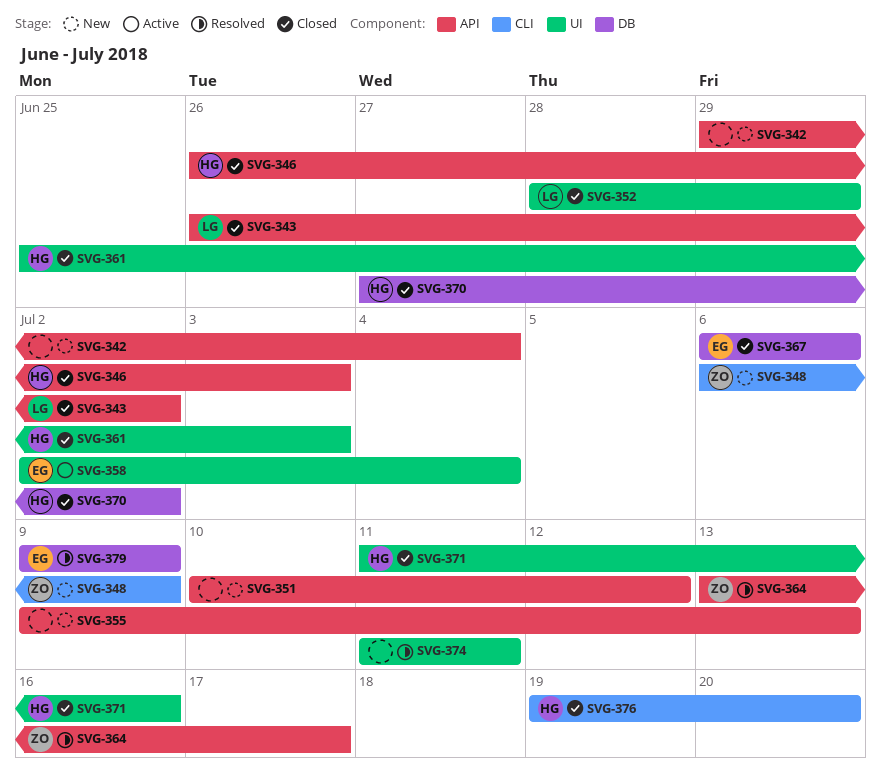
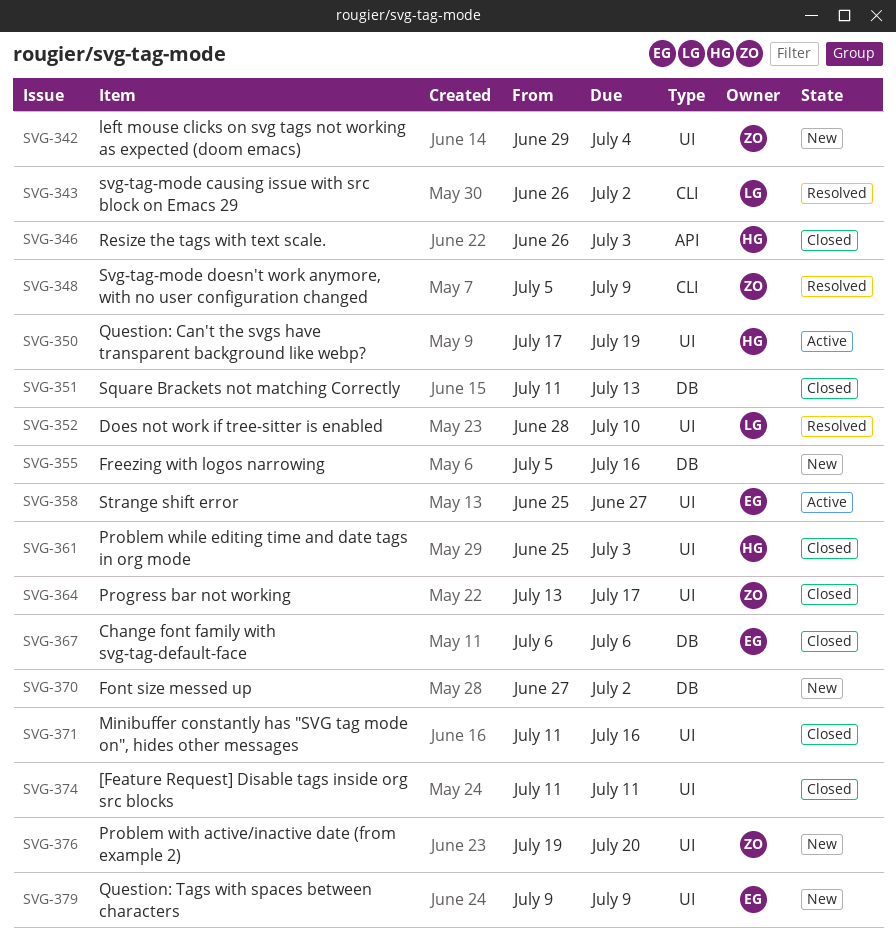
SVG-342, owner: none -> ZO
SVG-342, label: API -> UI
SVG-343, status: Closed -> Resolved
SVG-343, label: API -> CLI
SVG-348, status: New -> Resolved
SVG-348, start: Jul 6 -> Jul 5
SVG-350: none -> present
SVG-351, status: New -> Closed
SVG-351, label: API -> DB
SVG-351, start: Jul 10 -> Jul 11
SVG-351, due: Jul 12 -> Jul 13
SVG-352, status: Closed -> Resolved
SVG-352, due: Jun 29 -> Jul 10
SVG-355, label: API -> DB
SVG-355, start: Jul 9 -> Jul 5
SVG-355, due: Jul 13 -> Jul 16
SVG-358, start: Jul 2 -> Jun 25
SVG-358, due: Jul 4 -> Jun 27
SVG-364, status: Resolved -> Closed
SVG-364, label: API -> UI
SVG-370, status: Closed -> New
SVG-370, owner: HG -> none
SVG-371, owner: HG -> none
SVG-374, status: Resolved -> Closed
SVG-376, status: Closed -> New
SVG-376, owner: HG -> ZO
SVG-376, label: CLI -> UI
SVG-379, status: Resolved -> New
SVG-379, label: DB -> UI

